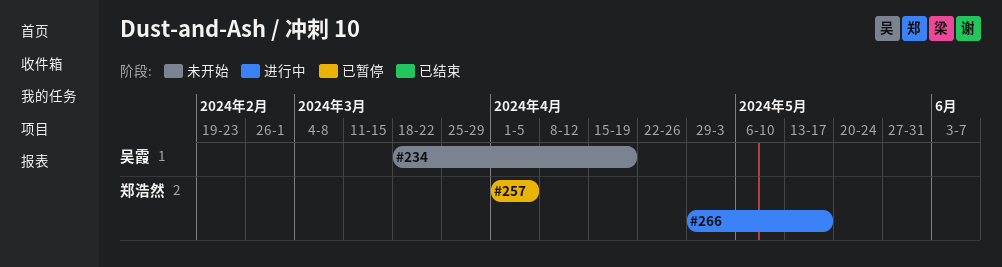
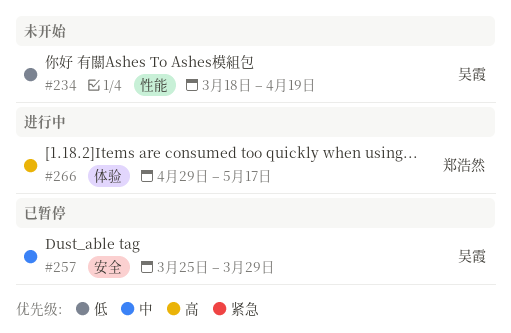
#257, owner: 郑浩然 -> 吴霞
#257, start: Apr 1 -> Mar 25
#257, due: Apr 5 -> Mar 29

